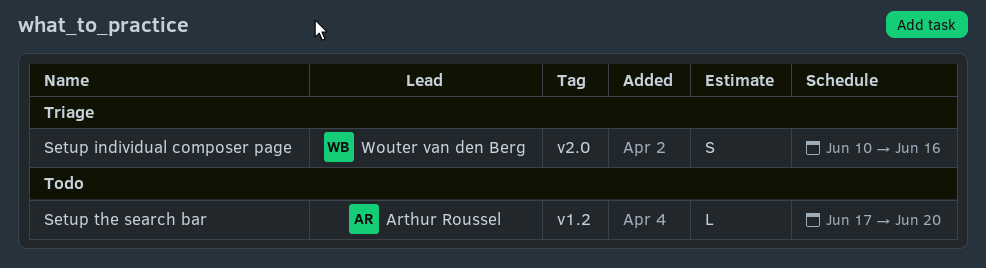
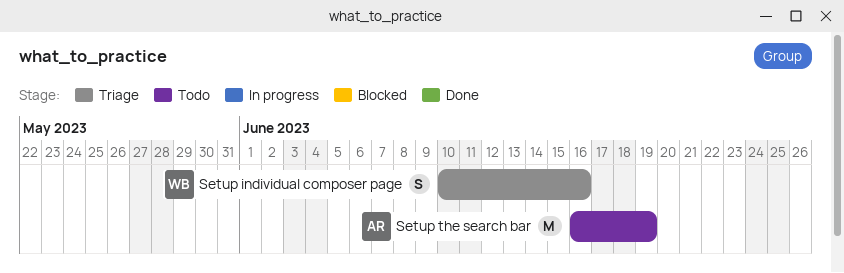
Setup the search bar, estimate: L -> M
Setup the search bar, start: Jun 17 -> Jun 16
Setup the search bar, due: Jun 20 -> Jun 19

